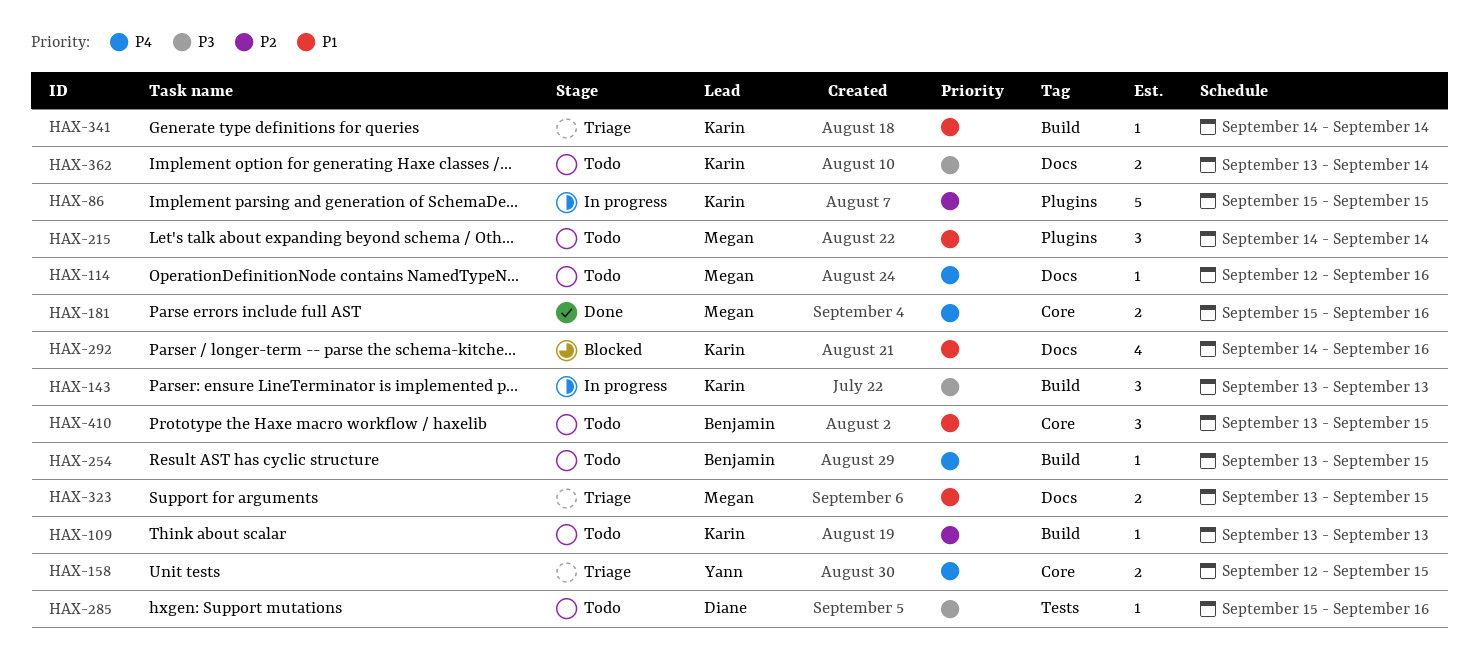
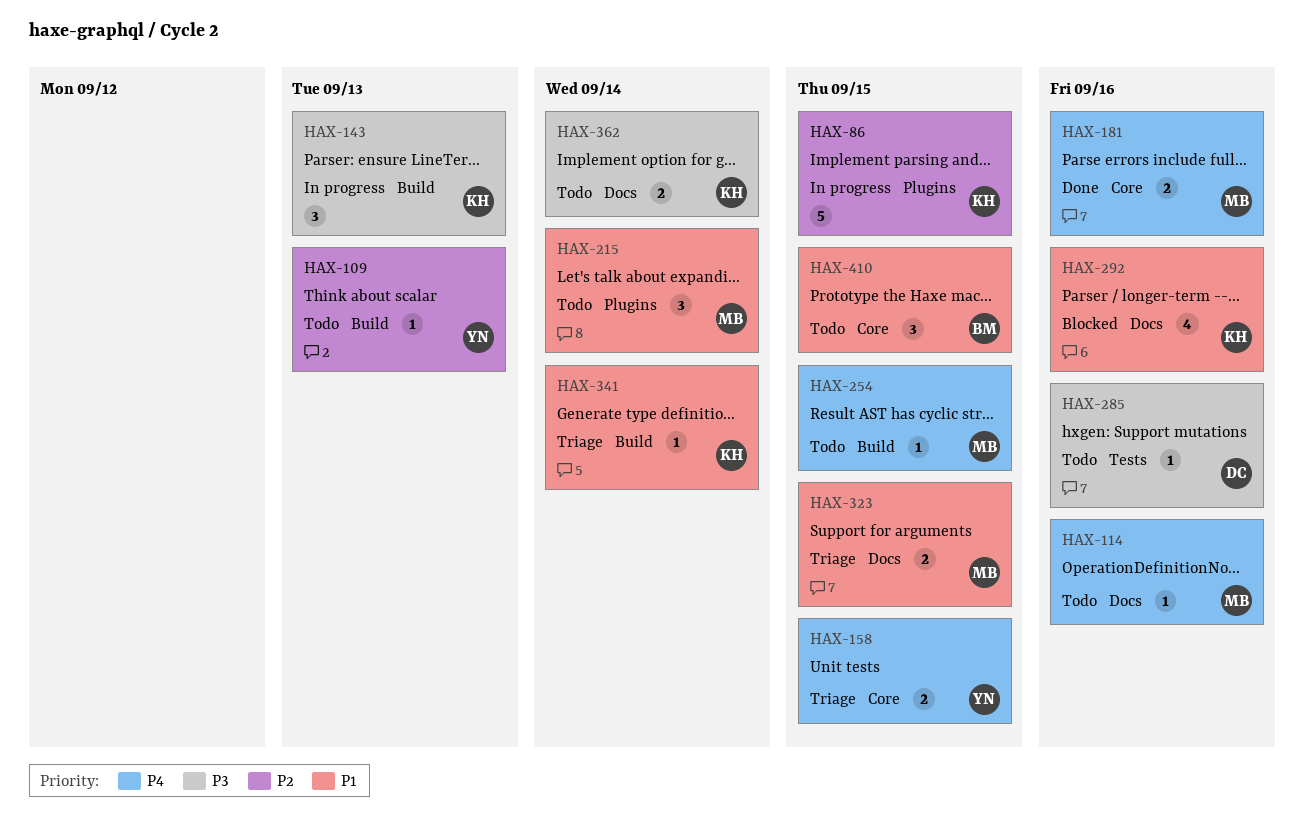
HAX-109, owner: Karin -> Yann
HAX-254, owner: Benjamin -> Megan

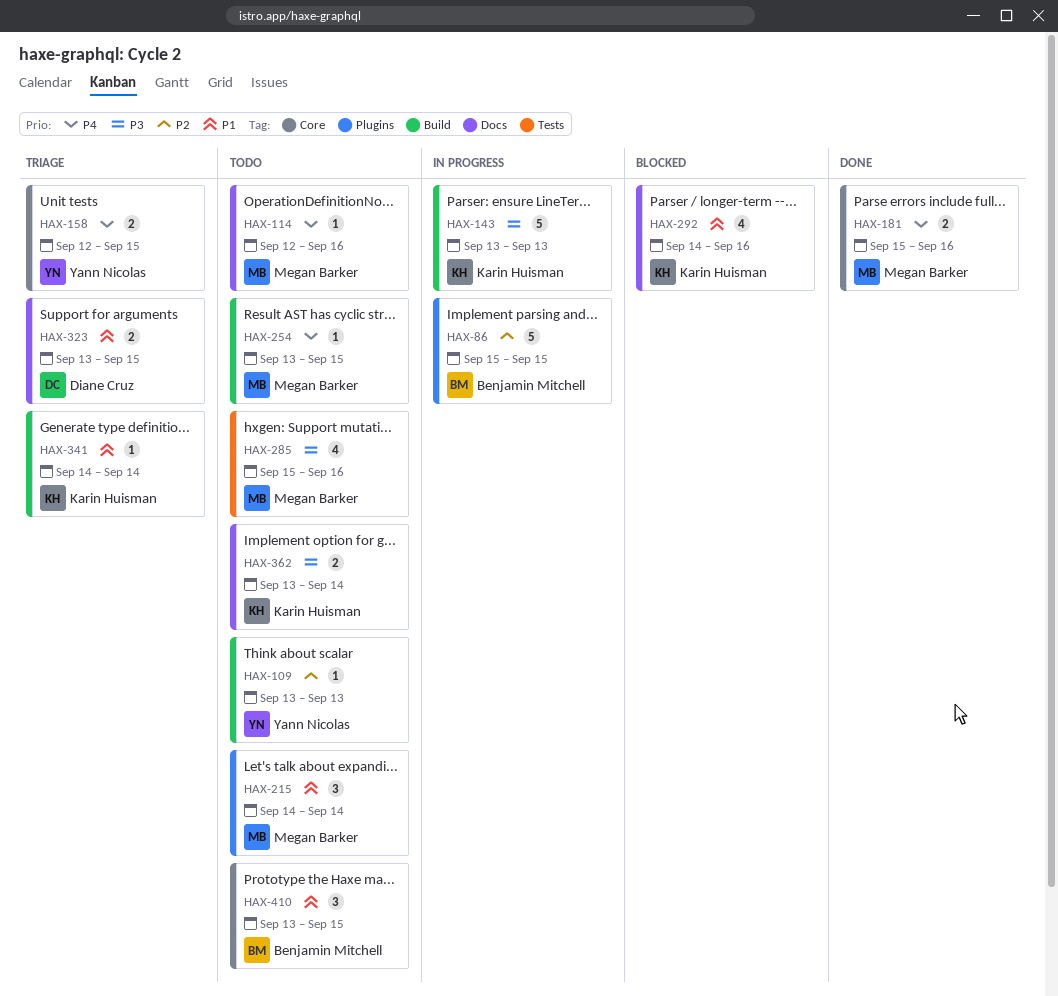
HAX-86, owner: Karin Huisman -> Benjamin Mitchell
HAX-143, estimate: 3 -> 5
HAX-285, owner: Diane Cruz -> Megan Barker
HAX-285, estimate: 1 -> 4
HAX-323, owner: Megan Barker -> Diane Cruz

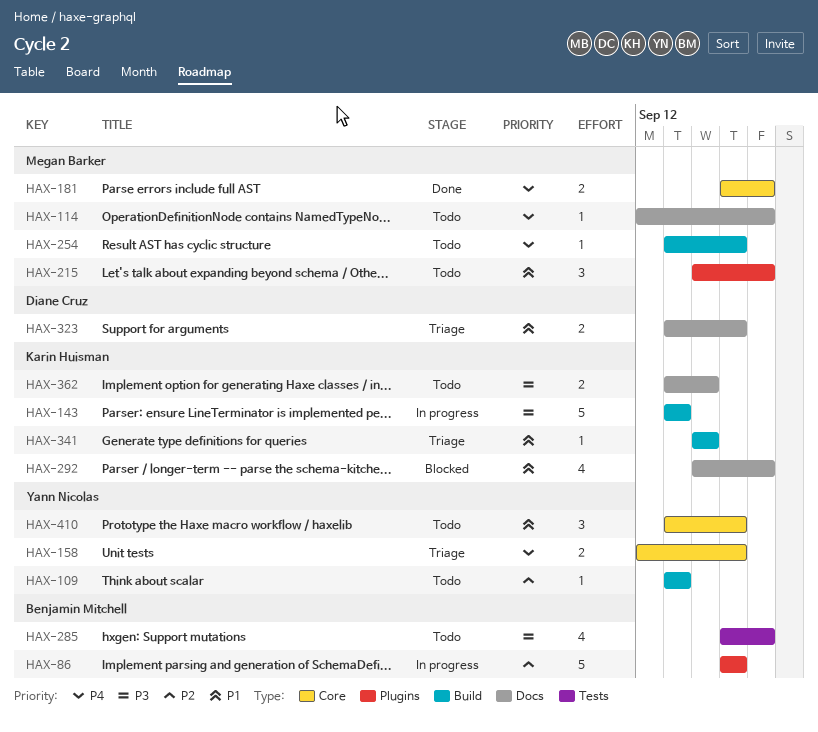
HAX-215, due: Sep 14 -> Sep 16
HAX-285, owner: Megan Barker -> Benjamin Mitchell
HAX-410, owner: Benjamin Mitchell -> Yann Nicolas

